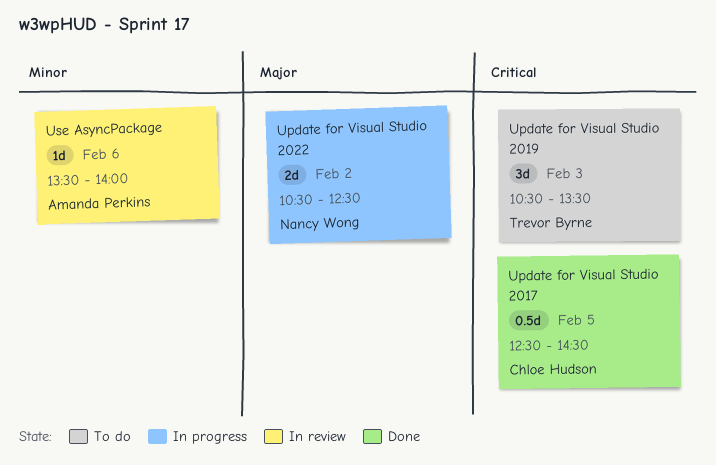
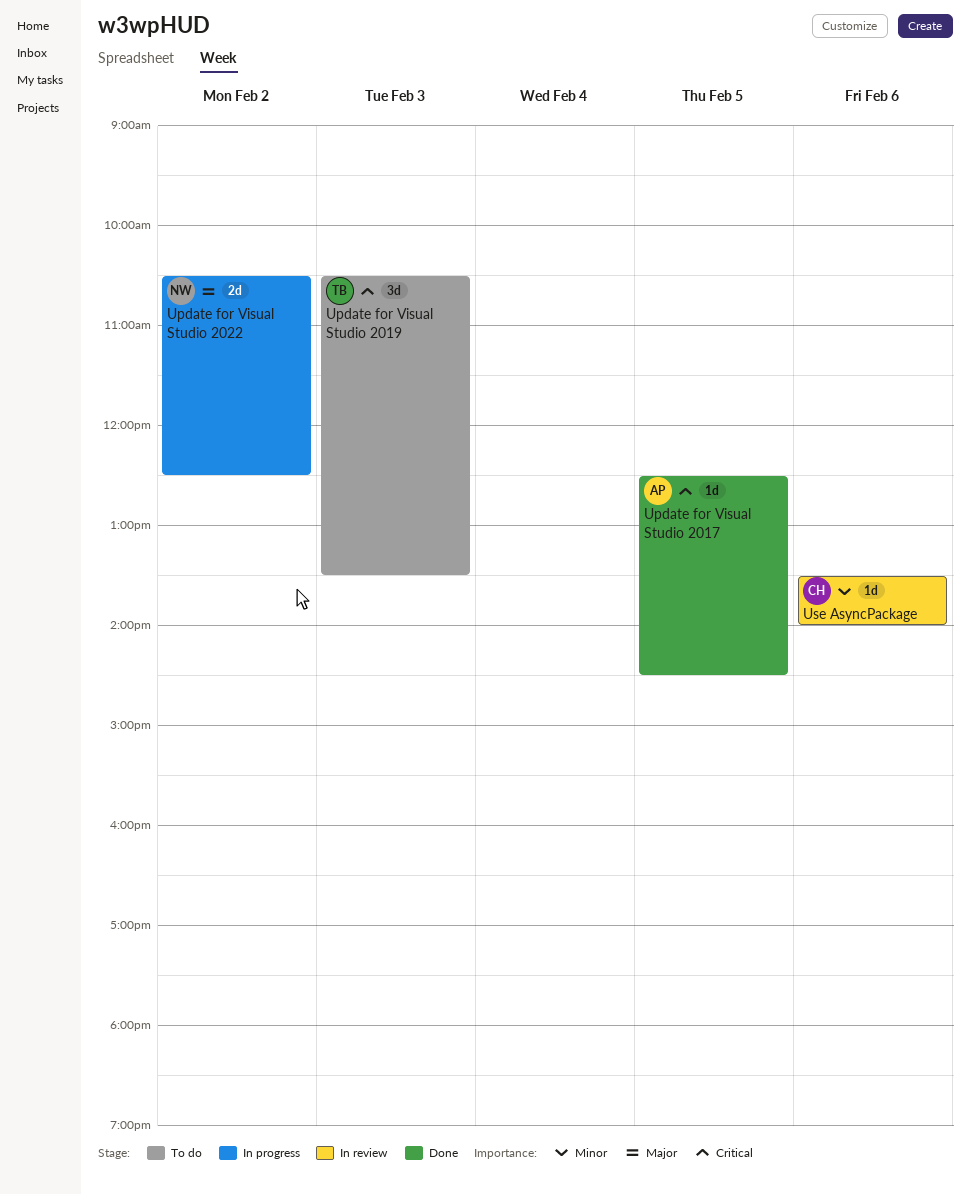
Update for Visual Studio 2017, owner: Chloe Hudson -> Amanda Perkins
Update for Visual Studio 2017, estimate: 0.5d -> 1d
Use AsyncPackage, owner: Amanda Perkins -> Chloe Hudson

